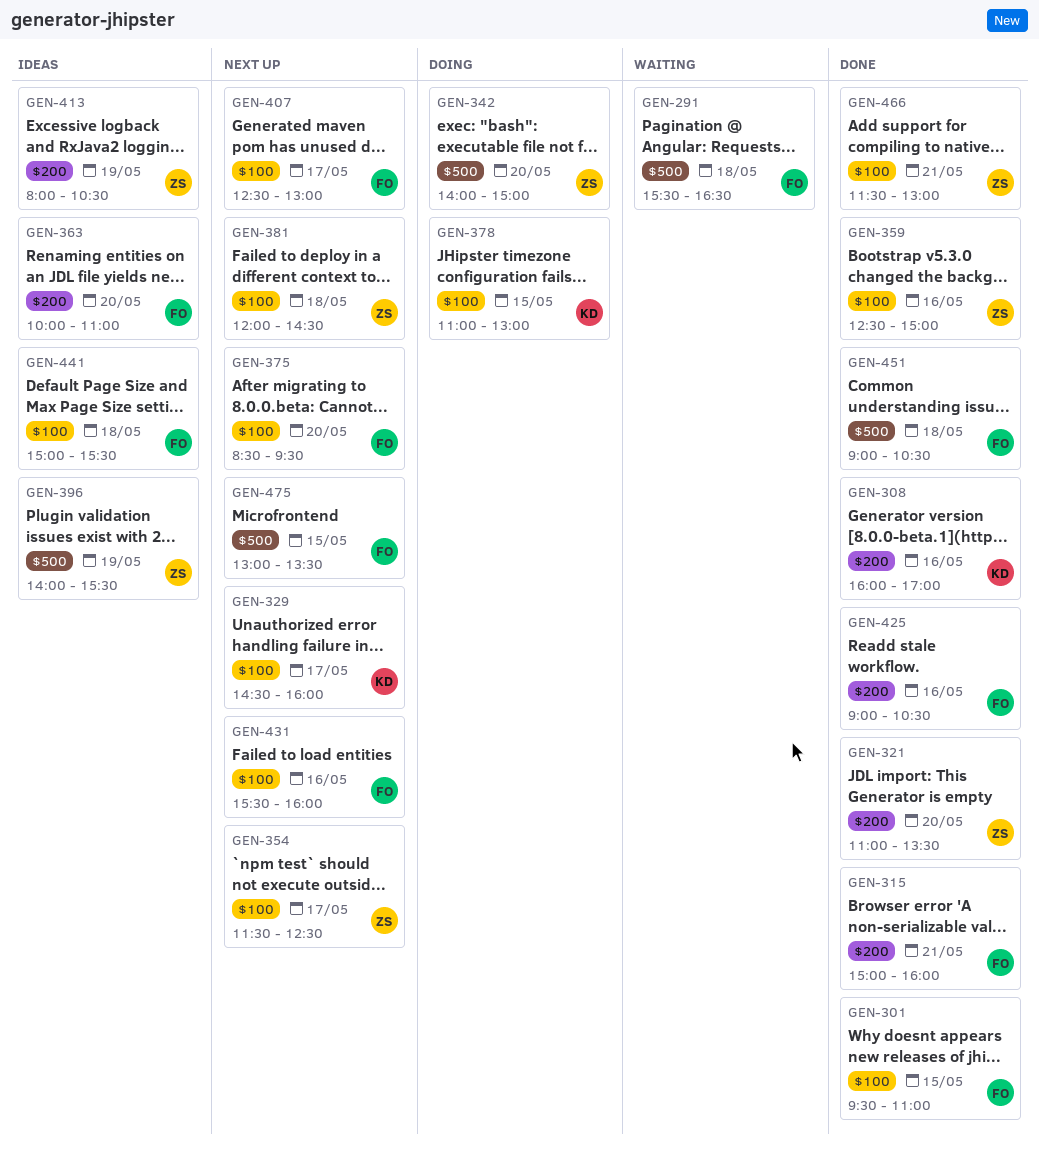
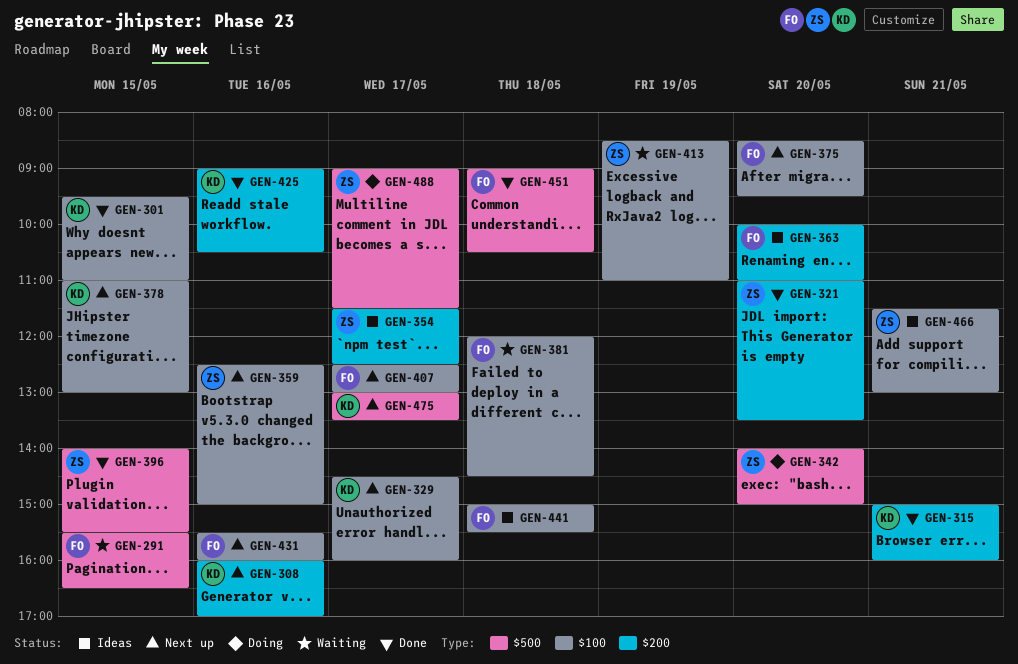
GEN-291, day: May 18 -> May 15
GEN-301, owner: FO -> KD
GEN-308, status: Done -> Next up
GEN-315, owner: FO -> KD
GEN-354, status: Next up -> Ideas
GEN-354, label: $100 -> $200
GEN-359, status: Done -> Next up
GEN-378, status: Doing -> Next up
GEN-381, status: Next up -> Waiting
GEN-381, owner: ZS -> FO
GEN-396, status: Ideas -> Done
GEN-396, day: May 19 -> May 15
GEN-413, status: Ideas -> Waiting
GEN-413, label: $200 -> $100
GEN-413, begins: 08:00 -> 08:30
GEN-413, ends: 10:30 -> 11:00
GEN-425, owner: FO -> KD
GEN-466, status: Done -> Ideas
GEN-475, owner: FO -> KD
GEN-475, day: May 15 -> May 17
GEN-488: none -> present

